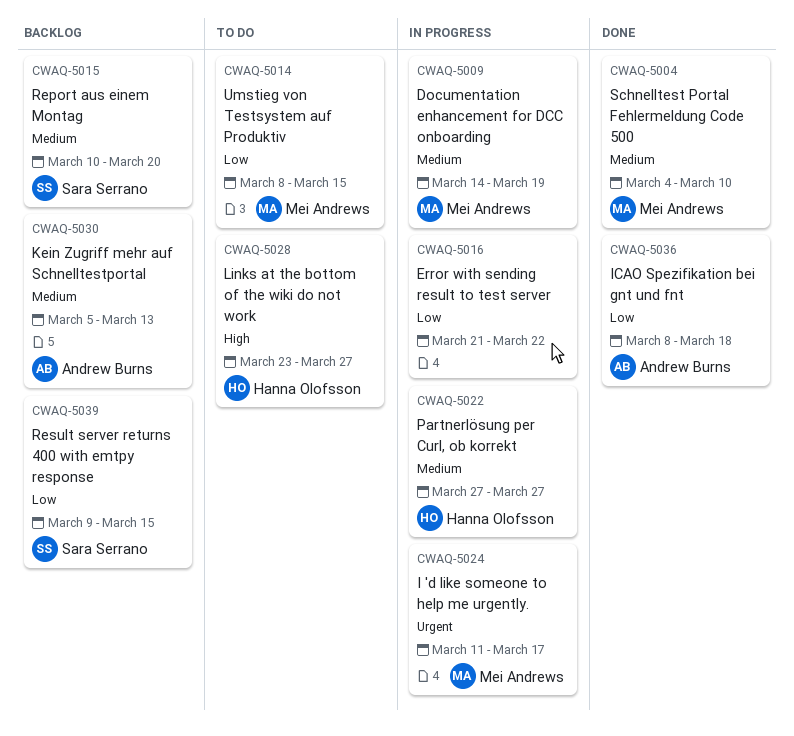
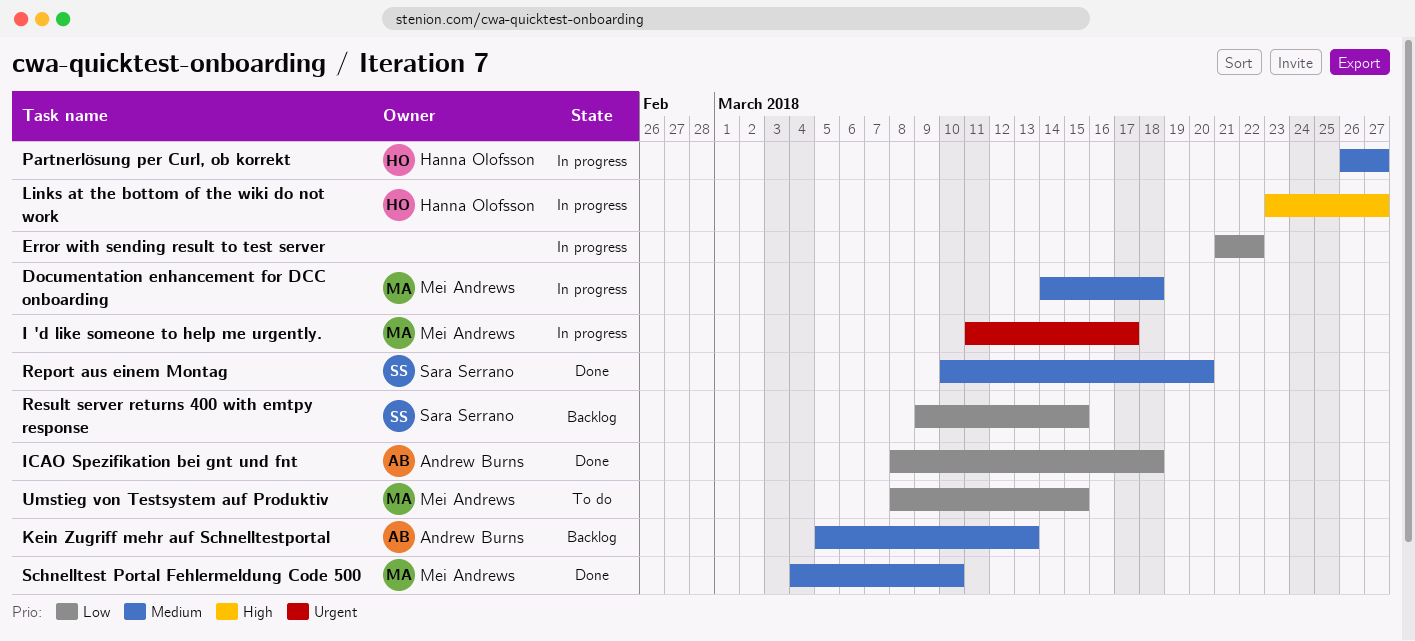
Documentation enhancement for DCC onboarding, due: Mar 19 -> Mar 18
Links at the bottom of the wiki do not work, status: To do -> In progress
Partnerlösung per Curl, ob korrekt, start: Mar 27 -> Mar 26
Report aus einem Montag, status: Backlog -> Done

